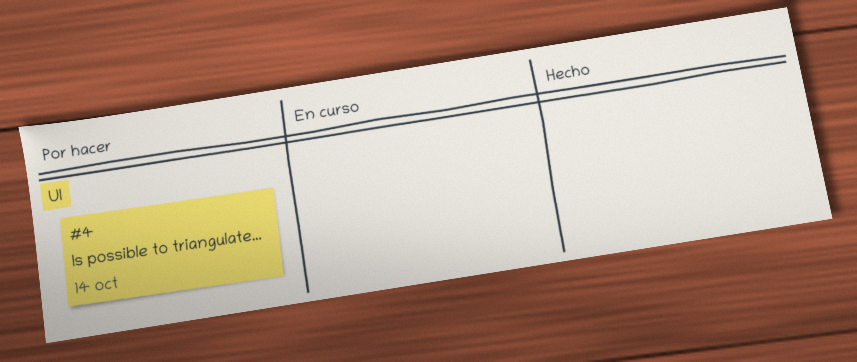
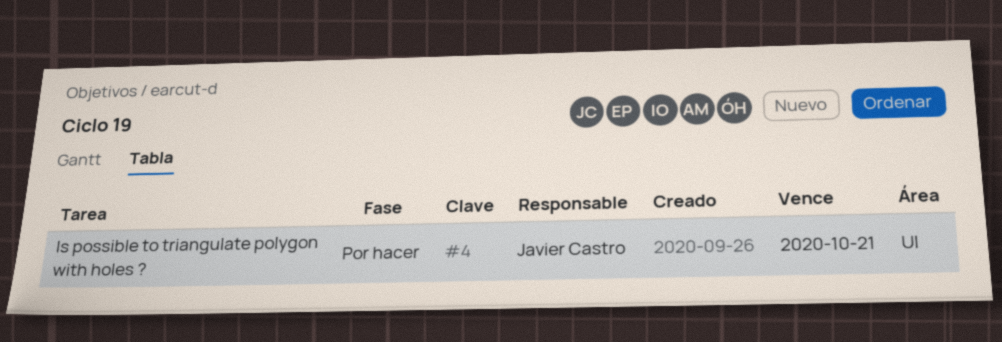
#4, due: Oct 14 -> Oct 21

